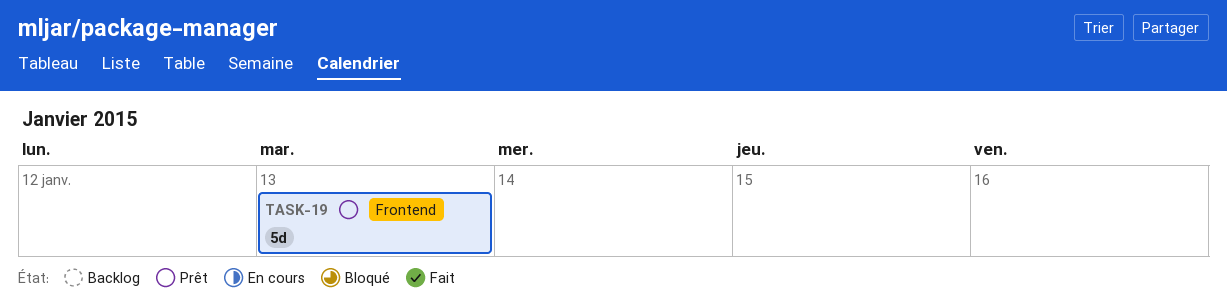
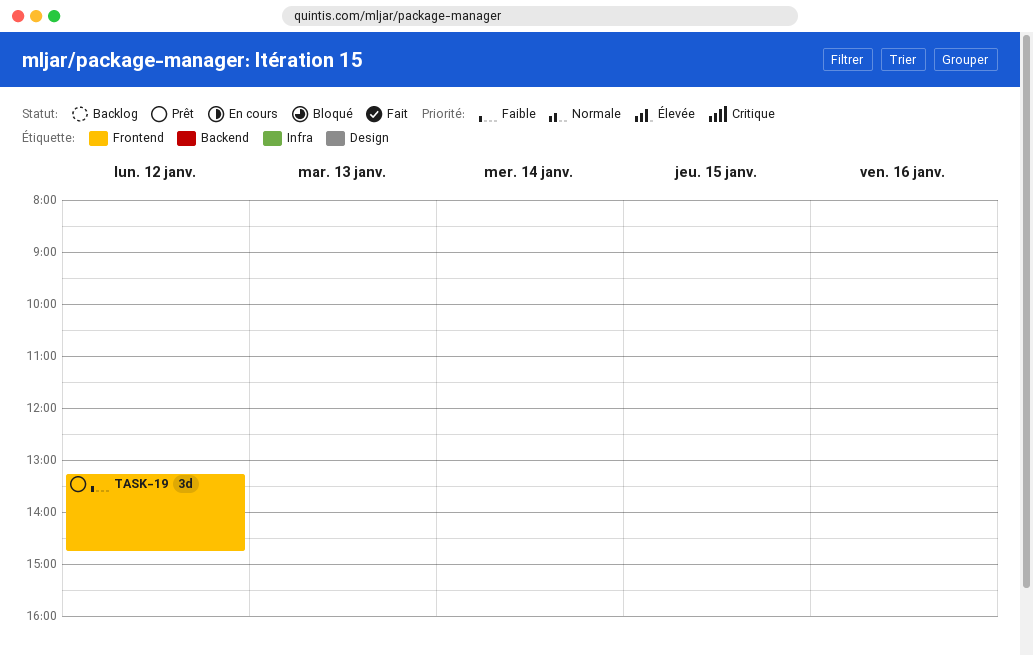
TASK-19, estimate: 5d -> 3d
TASK-19, day: Jan 13 -> Jan 12

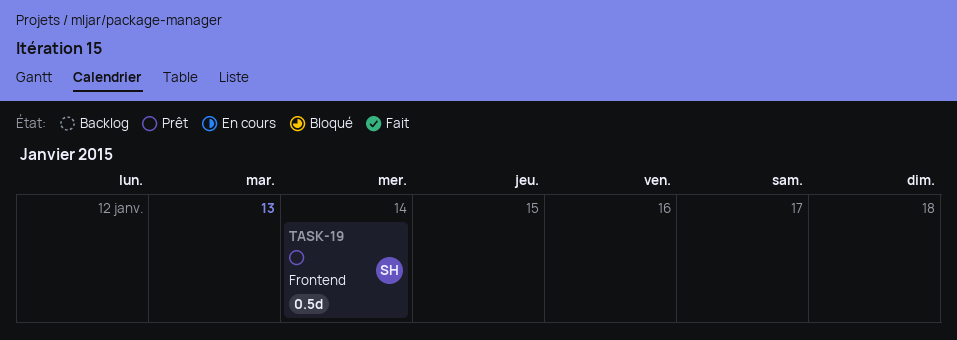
TASK-19, estimate: 3d -> 0.5d
TASK-19, day: Jan 12 -> Jan 14

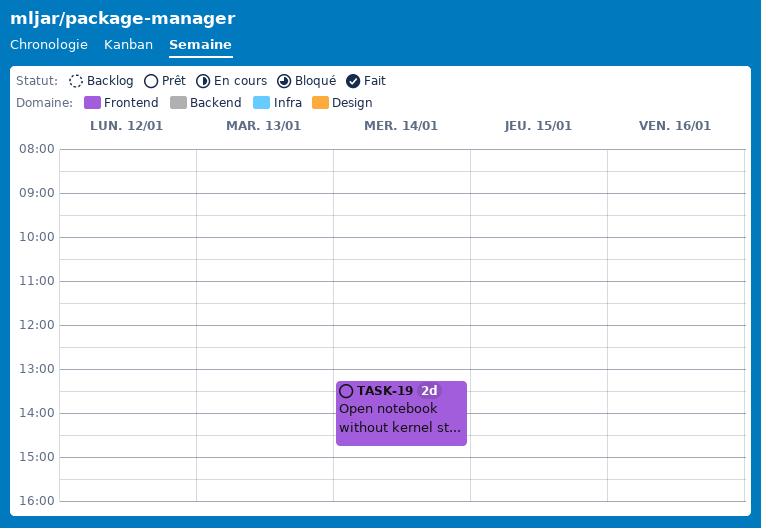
TASK-19, estimate: 0.5d -> 2d

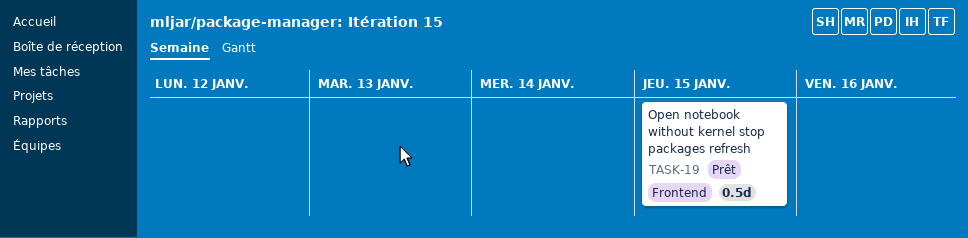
TASK-19, estimate: 2d -> 0.5d
TASK-19, day: Jan 14 -> Jan 15

